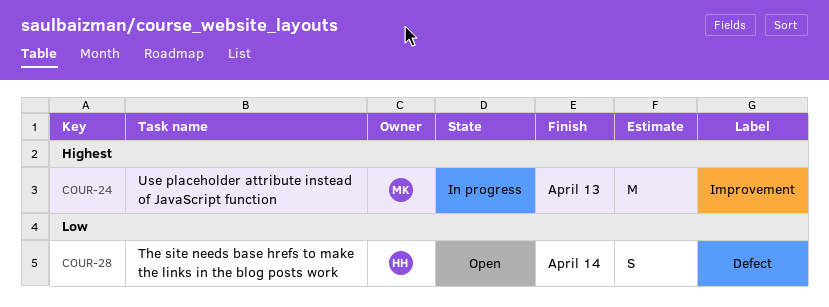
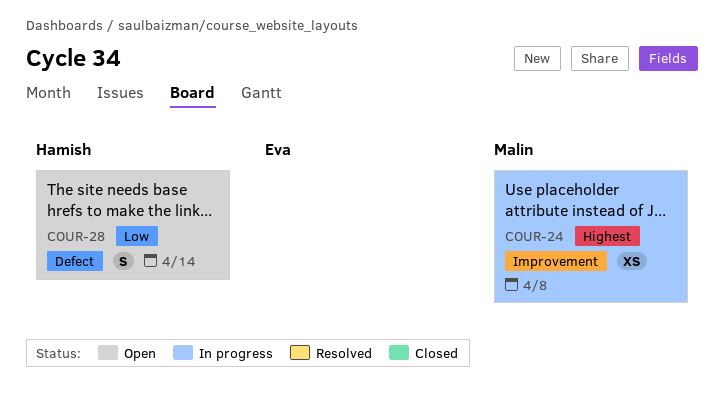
COUR-24, estimate: M -> XS
COUR-24, due: Apr 13 -> Apr 8

